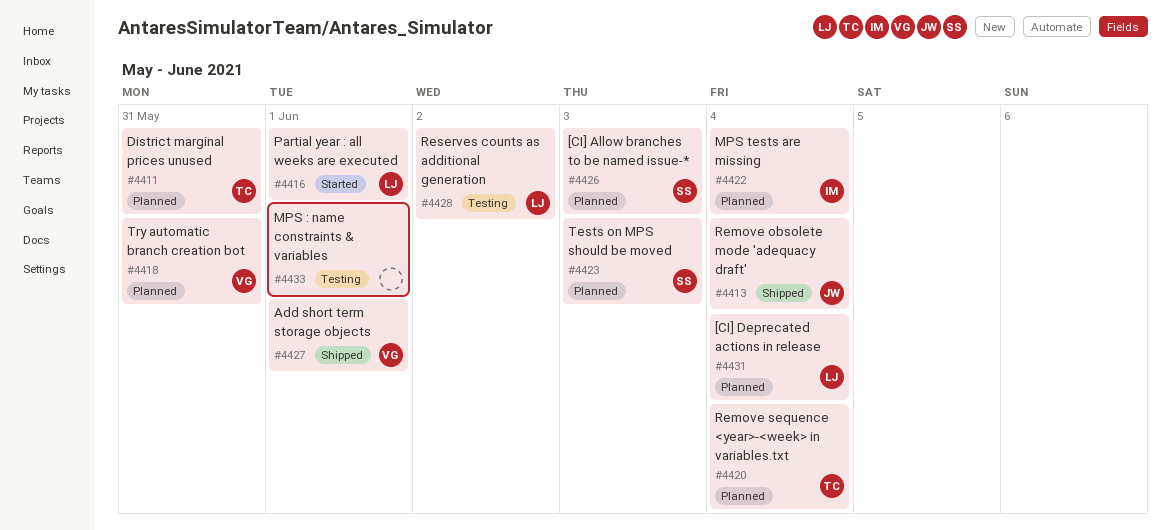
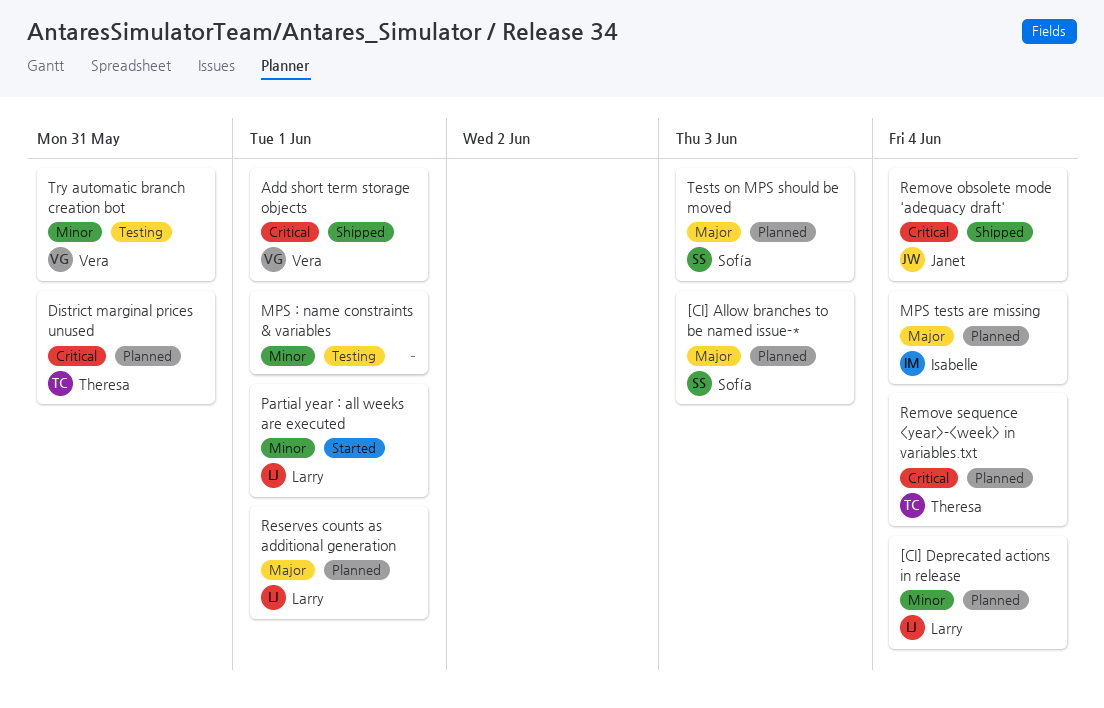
Reserves counts as additional generation, status: Testing -> Planned
Reserves counts as additional generation, due: Jun 2 -> Jun 1
Try automatic branch creation bot, status: Planned -> Testing

